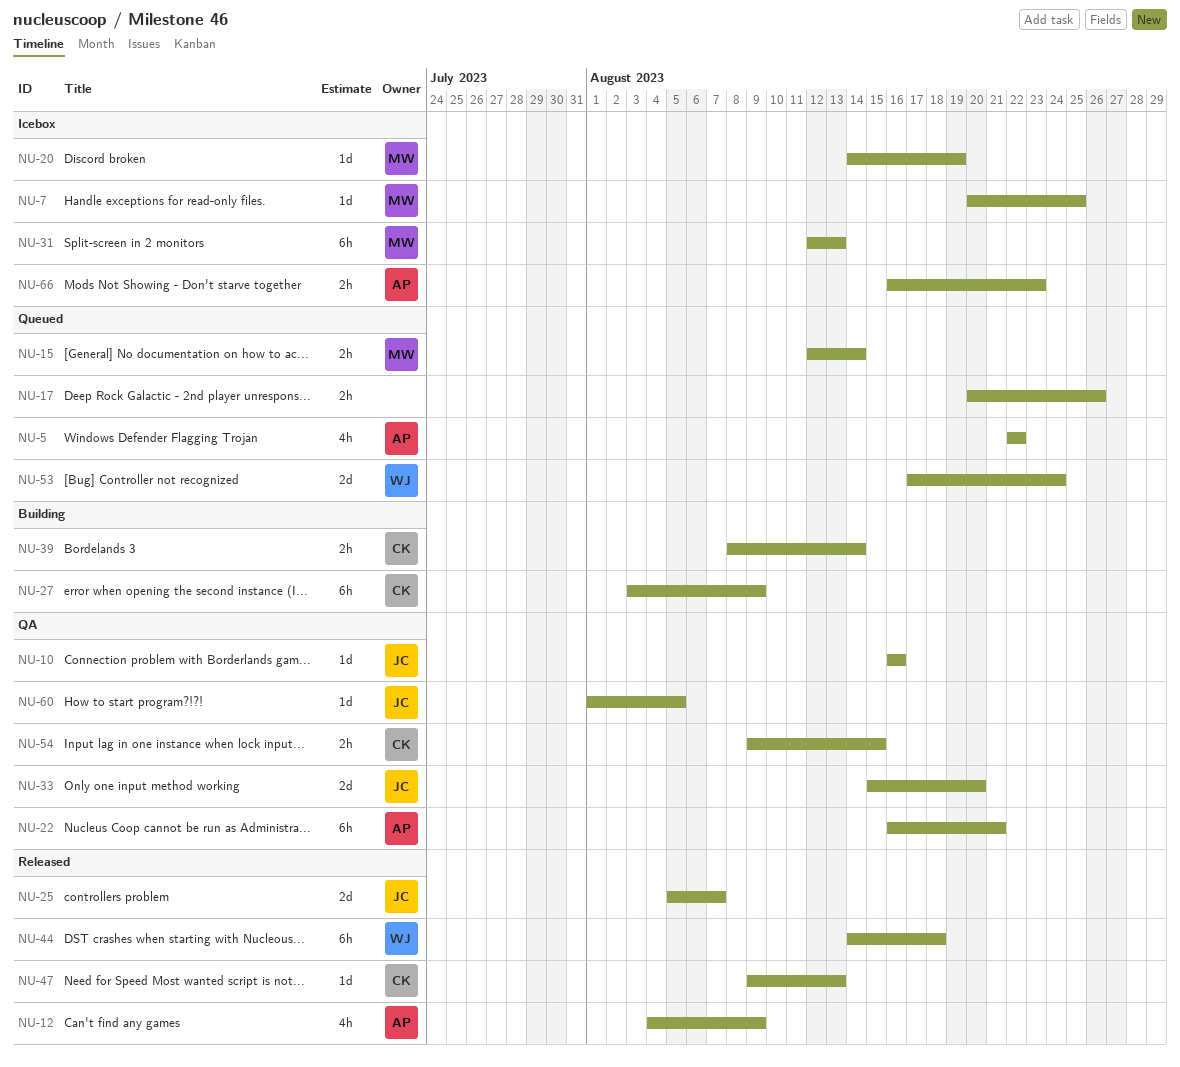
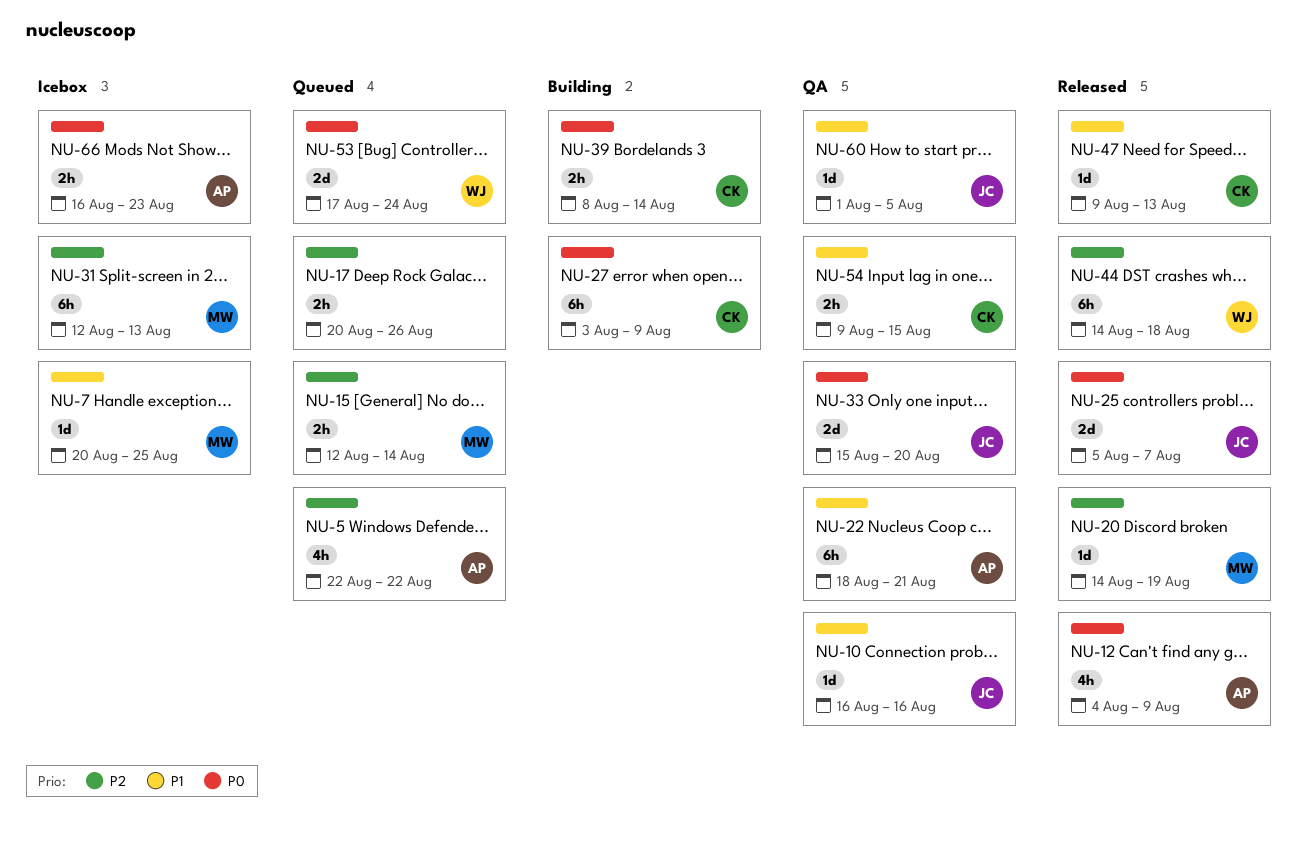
NU-20, status: Icebox -> Released
NU-22, start: Aug 16 -> Aug 18

